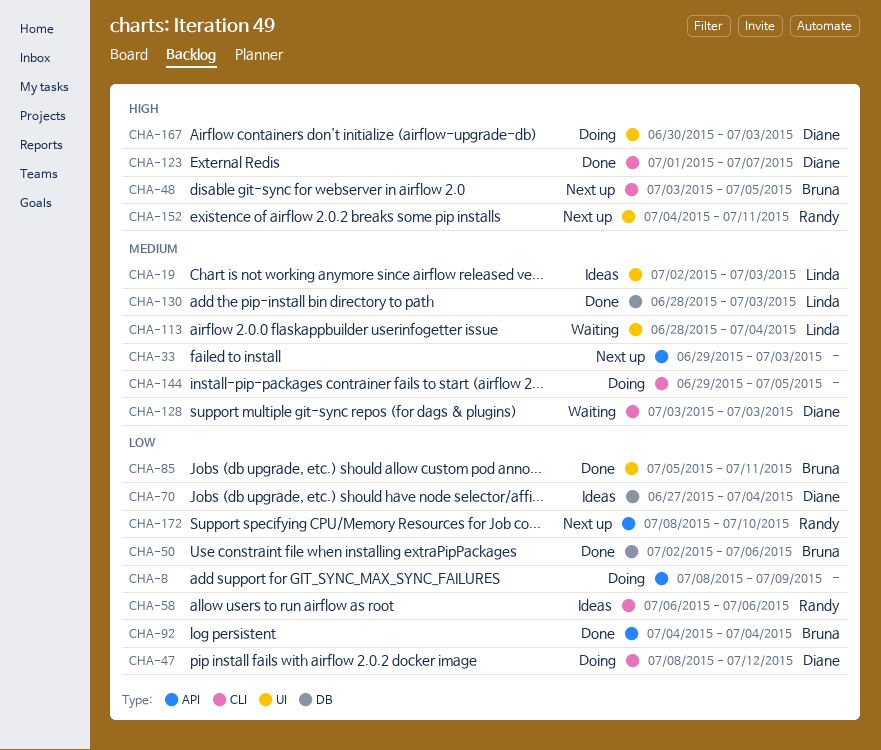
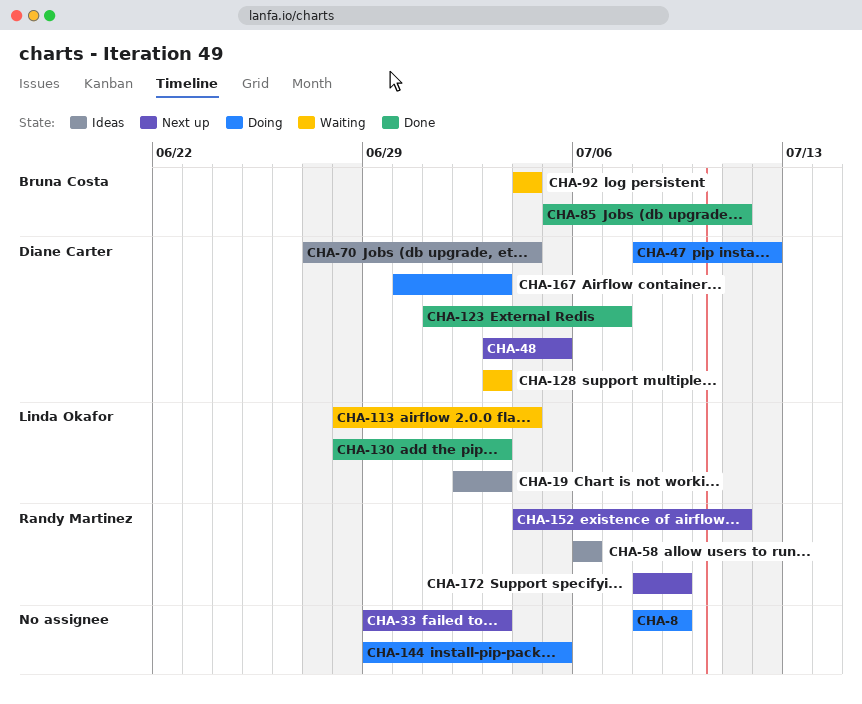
CHA-48, owner: Bruna Costa -> Diane Carter
CHA-50: present -> none
CHA-92, status: Done -> Waiting
CHA-172, due: Jul 10 -> Jul 9

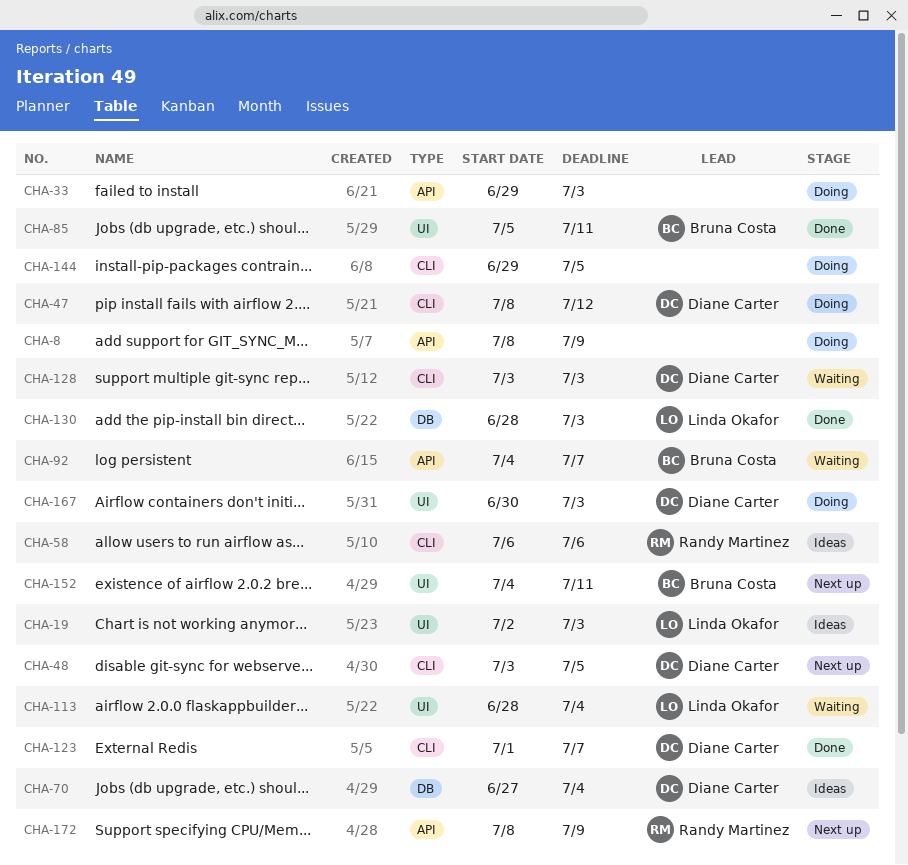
CHA-33, status: Next up -> Doing
CHA-92, due: Jul 4 -> Jul 7
CHA-152, owner: Randy Martinez -> Bruna Costa

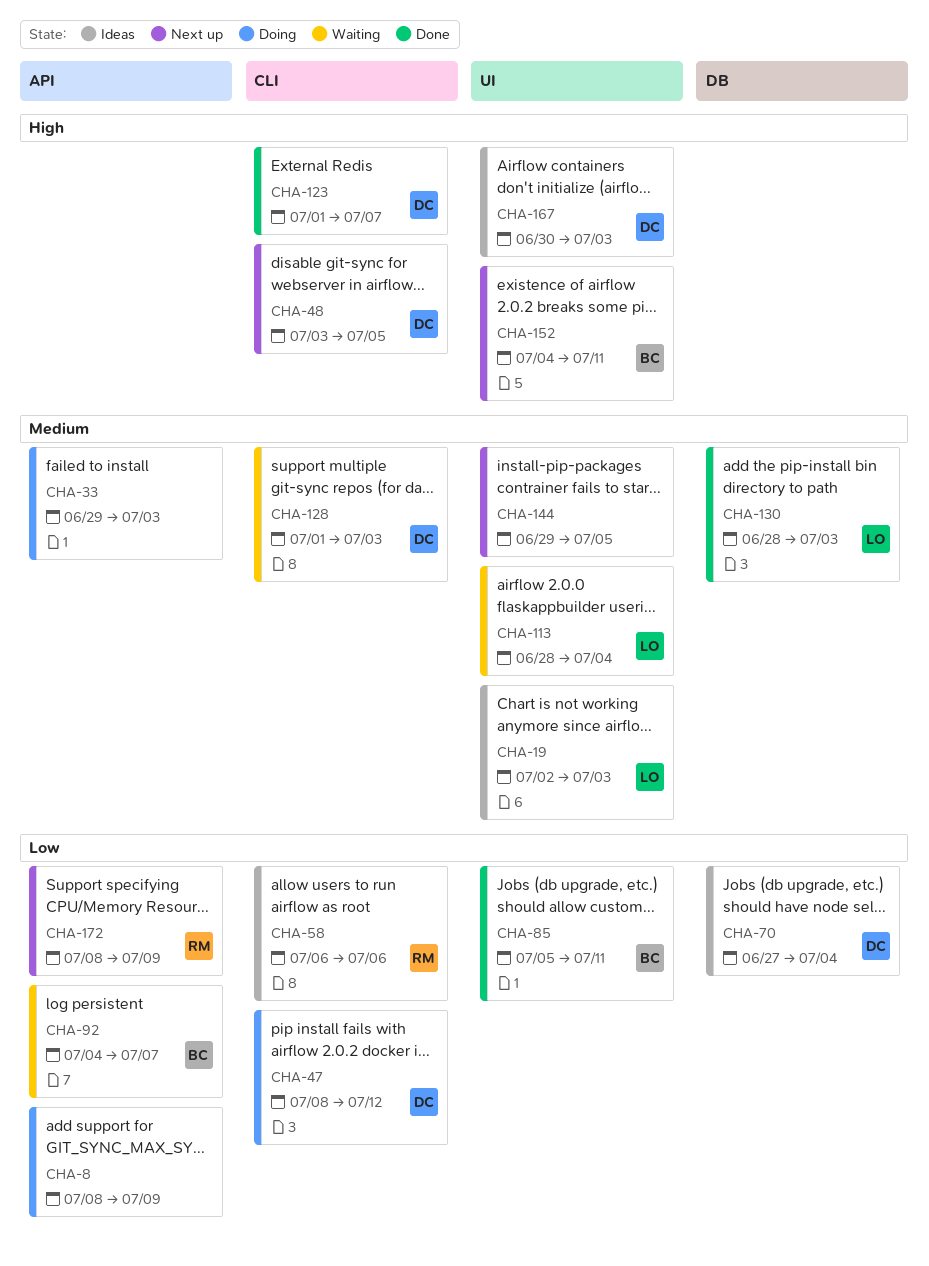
CHA-128, start: Jul 3 -> Jul 1
CHA-144, status: Doing -> Next up
CHA-144, label: CLI -> UI
CHA-167, status: Doing -> Ideas

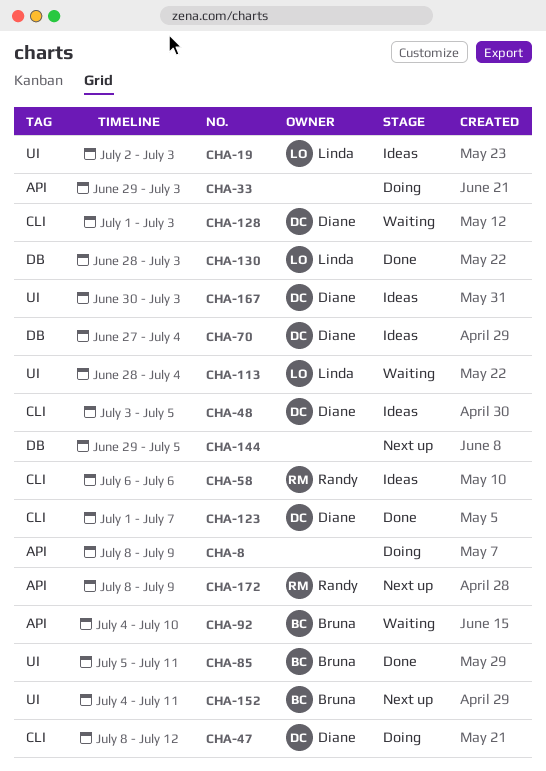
CHA-48, status: Next up -> Ideas
CHA-92, due: Jul 7 -> Jul 10
CHA-144, label: UI -> DB

